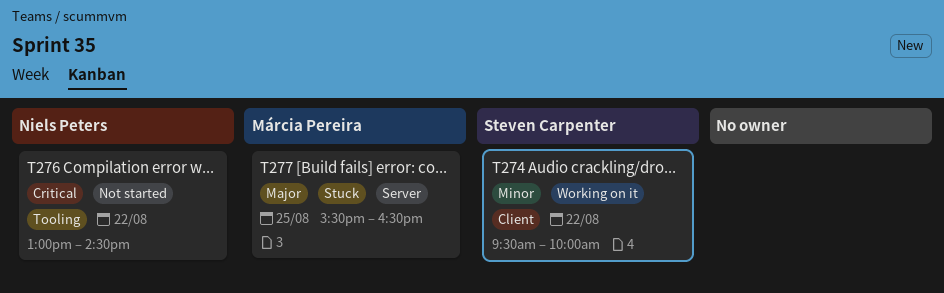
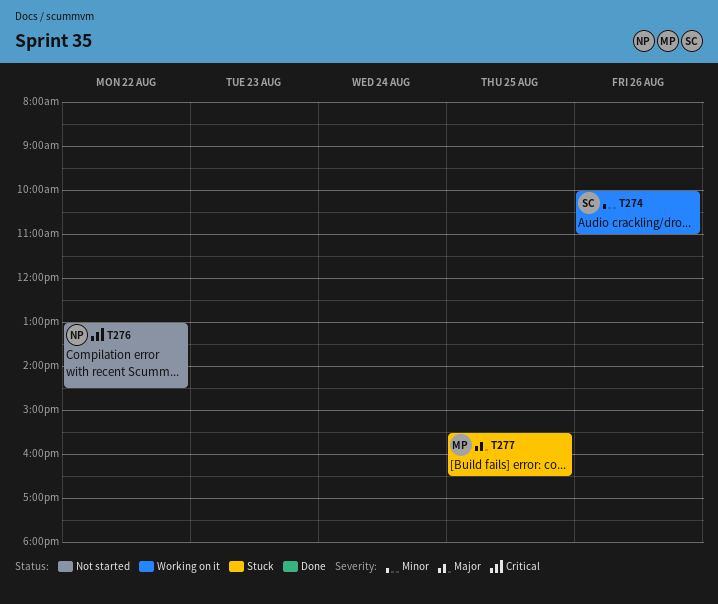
T274, day: Aug 22 -> Aug 26
T274, begins: 09:30 -> 10:00
T274, ends: 10:00 -> 11:00

